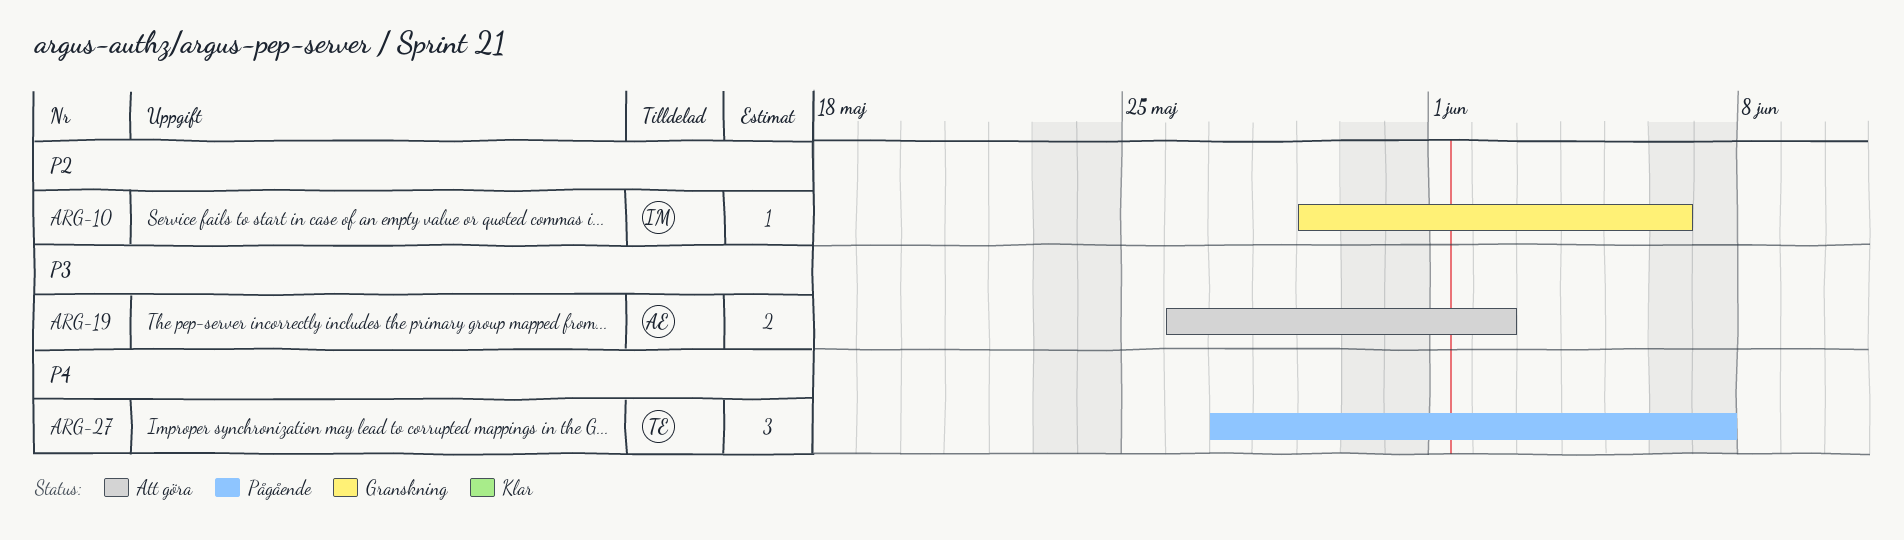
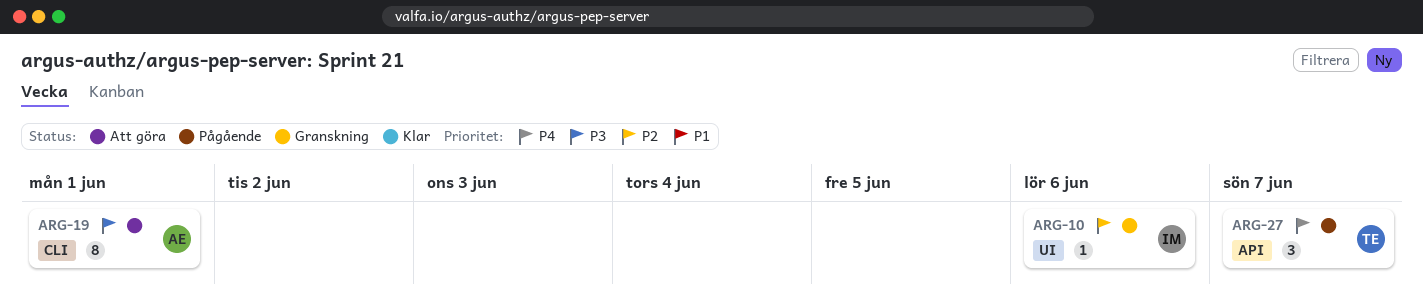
ARG-19, estimate: 2 -> 8
ARG-19, due: Jun 2 -> Jun 1

